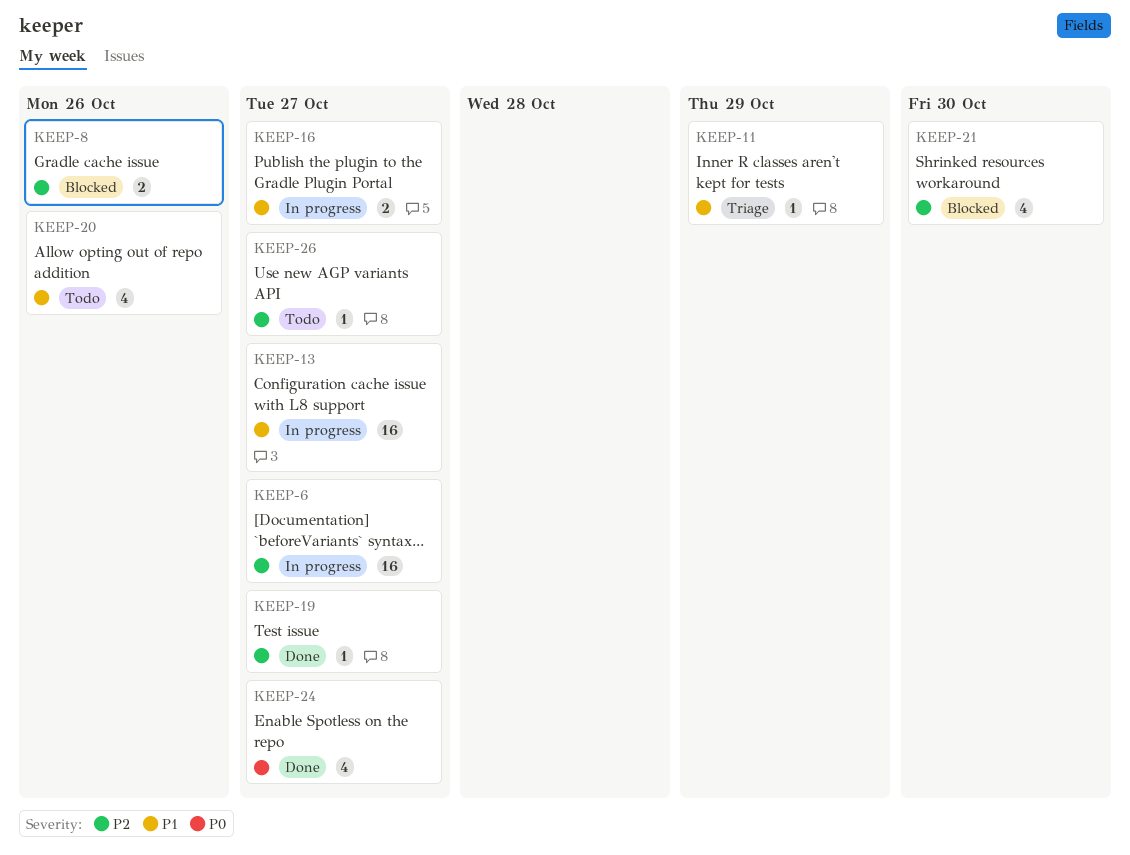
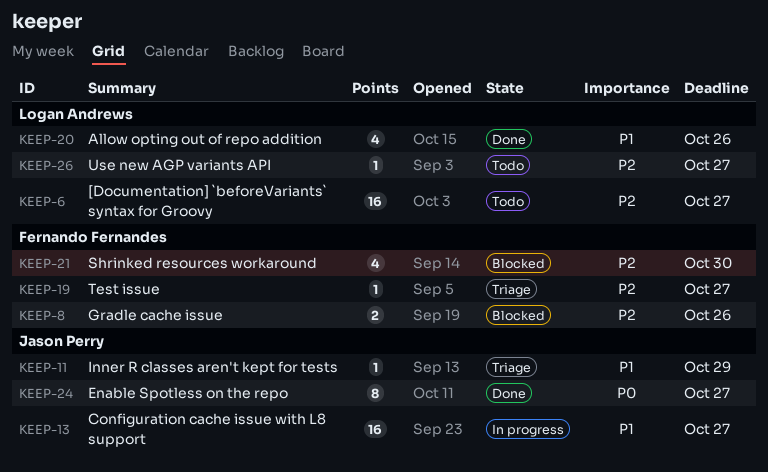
KEEP-6, status: In progress -> Todo
KEEP-16: present -> none
KEEP-19, status: Done -> Triage
KEEP-20, status: Todo -> Done
KEEP-24, estimate: 4 -> 8

